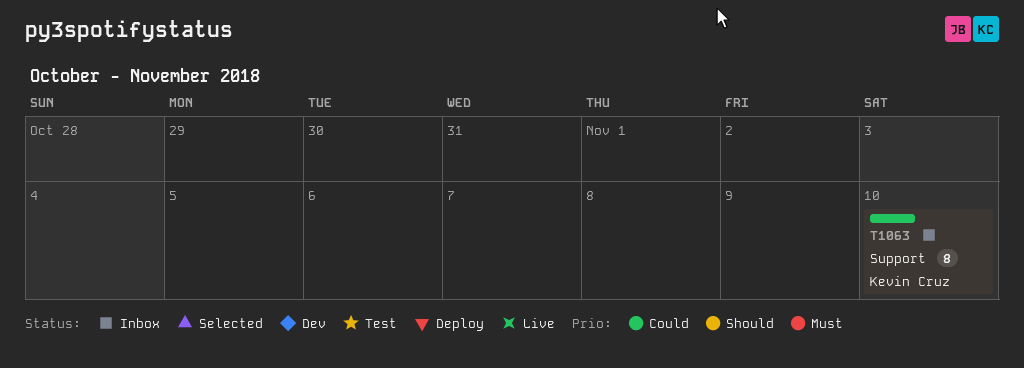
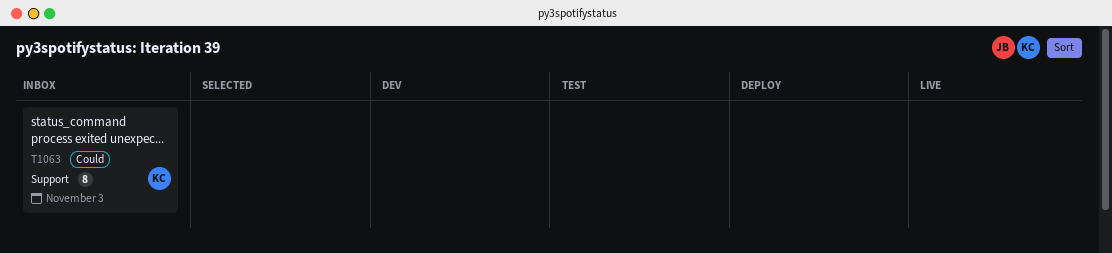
T1063, due: Nov 10 -> Nov 3

